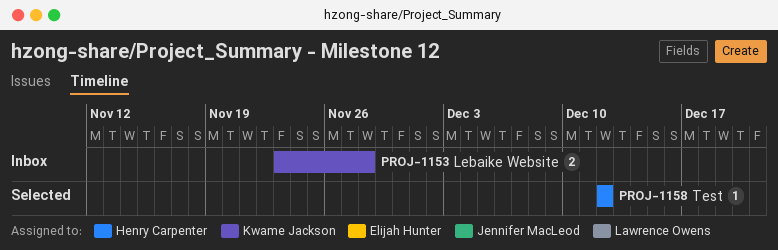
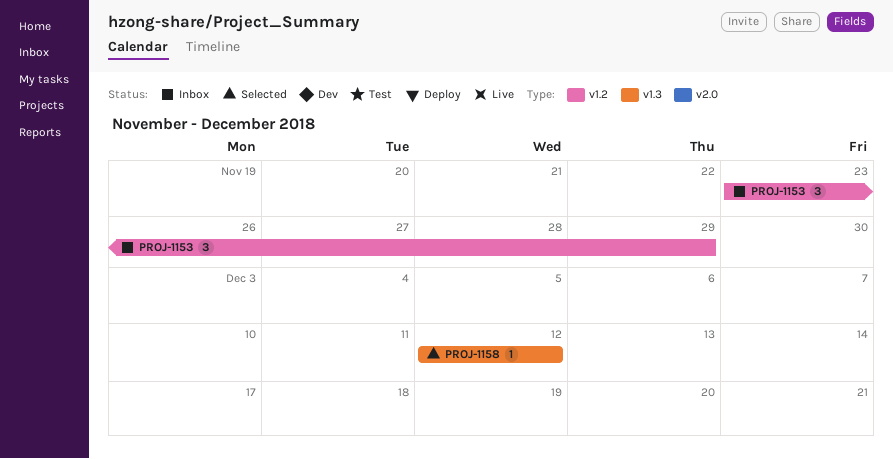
PROJ-1153, estimate: 2 -> 3
PROJ-1153, due: Nov 28 -> Nov 29

